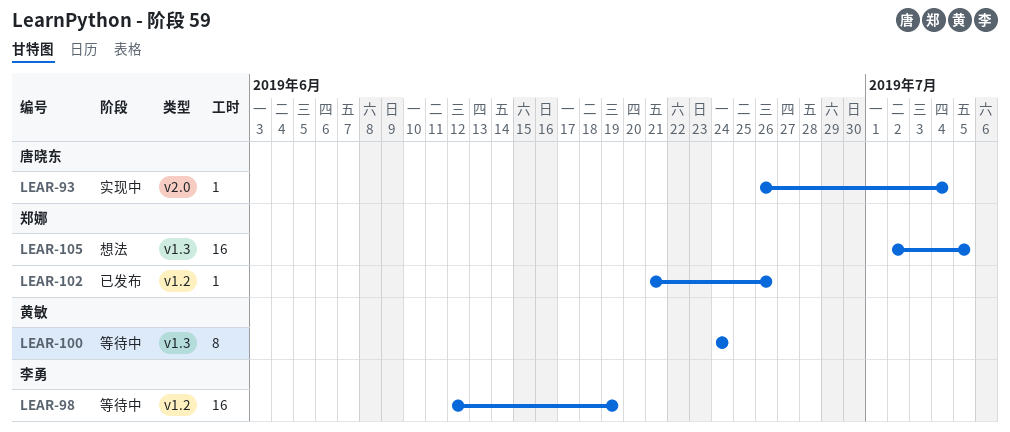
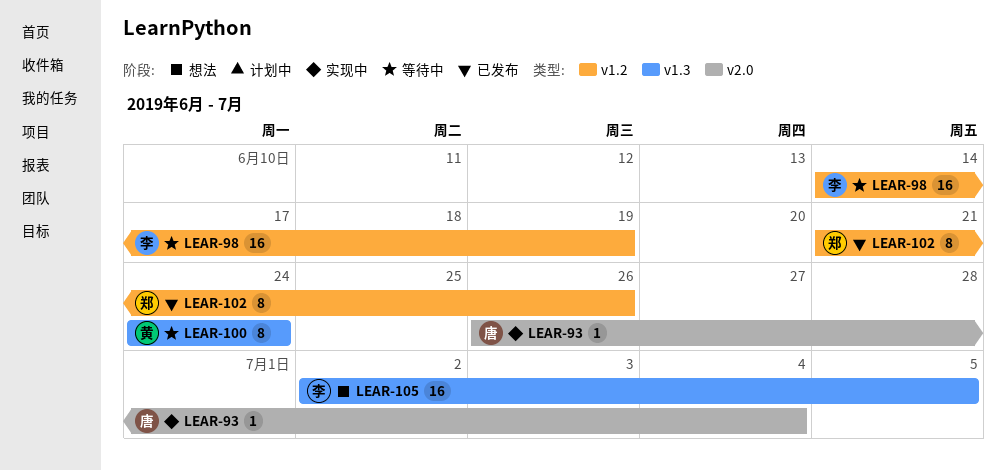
LEAR-98, start: Jun 12 -> Jun 14
LEAR-102, estimate: 1 -> 8
LEAR-105, owner: 郑娜 -> 李勇

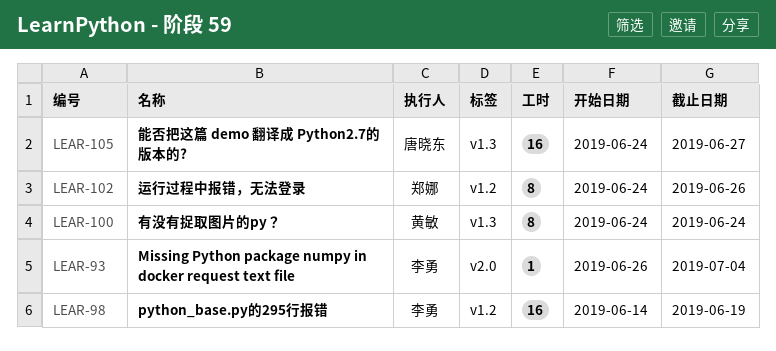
LEAR-93, owner: 唐晓东 -> 李勇
LEAR-102, start: Jun 21 -> Jun 24
LEAR-105, owner: 李勇 -> 唐晓东
LEAR-105, start: Jul 2 -> Jun 24
LEAR-105, due: Jul 5 -> Jun 27

